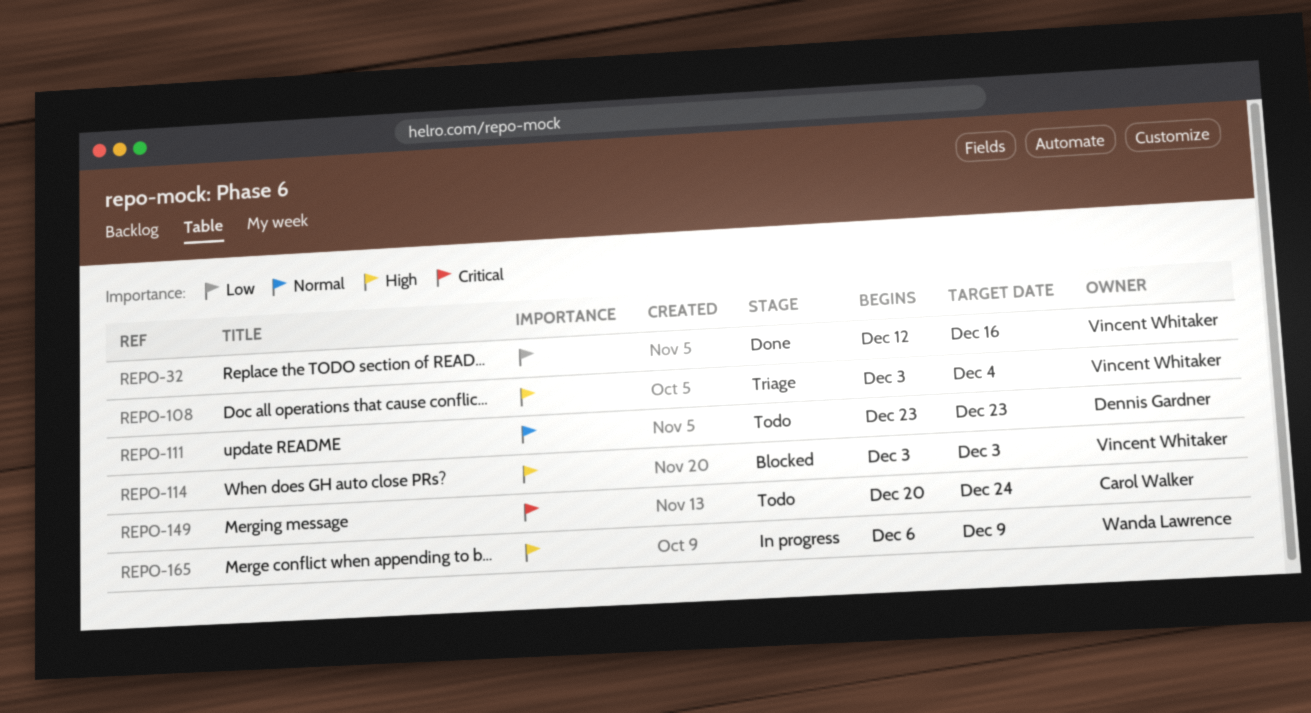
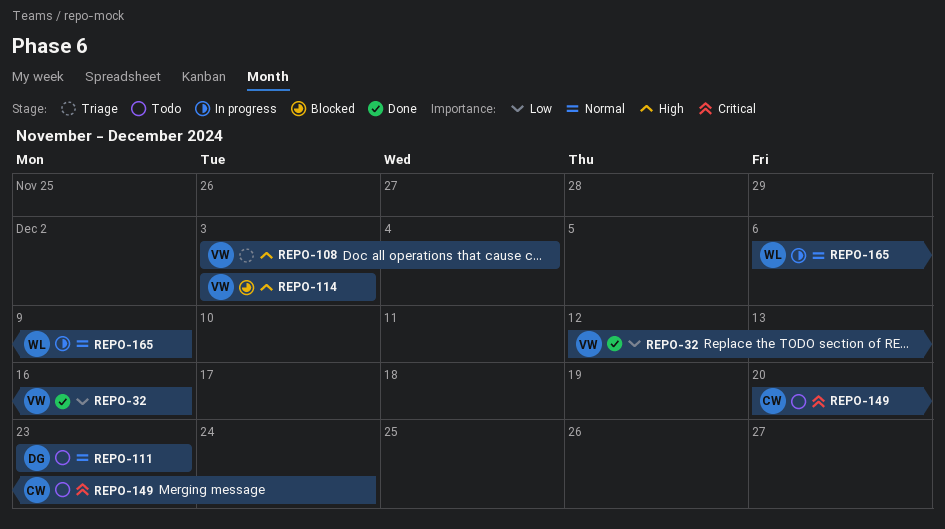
REPO-165, priority: High -> Normal

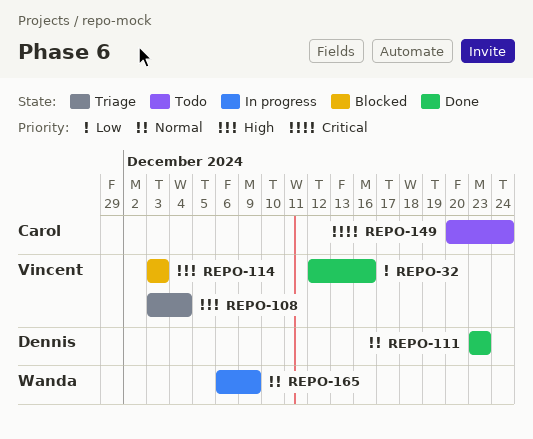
REPO-111, status: Todo -> Done

